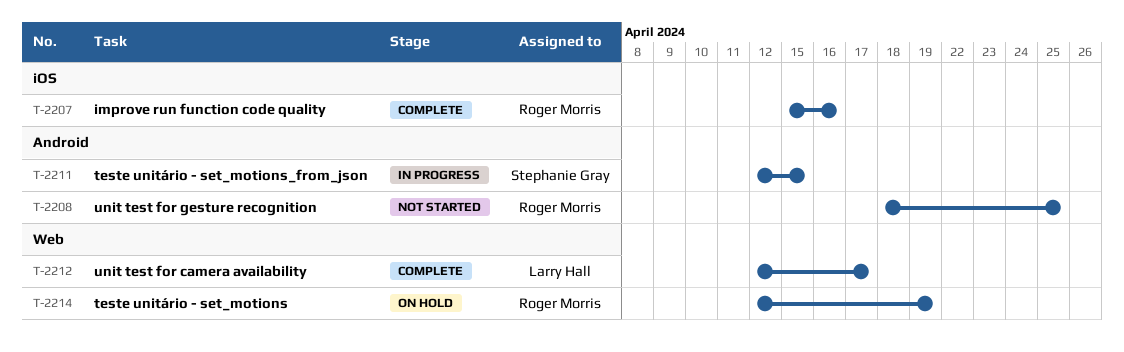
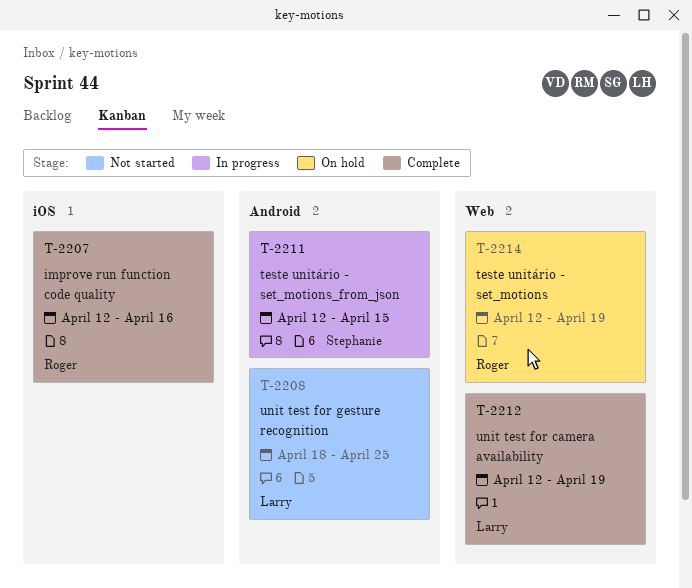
T-2207, start: Apr 15 -> Apr 12
T-2208, owner: Roger Morris -> Larry Hall
T-2212, due: Apr 17 -> Apr 19

